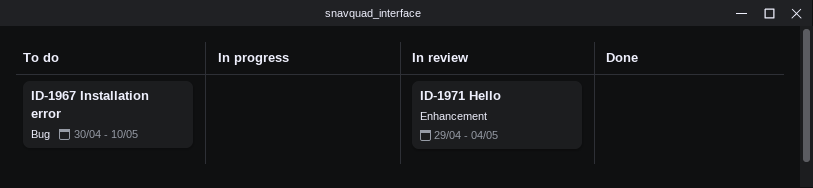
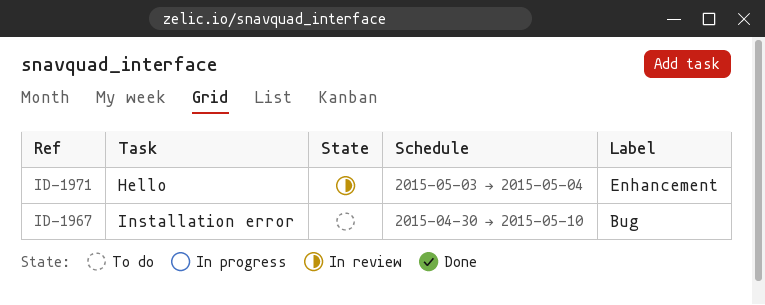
ID-1971, start: Apr 29 -> May 3

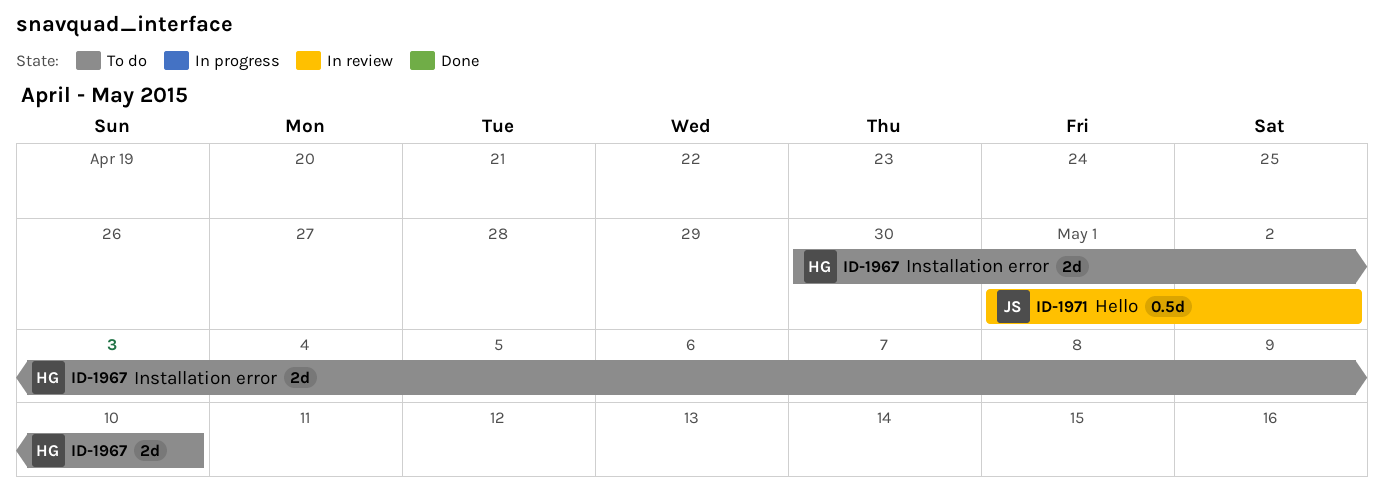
ID-1971, start: May 3 -> May 1
ID-1971, due: May 4 -> May 2

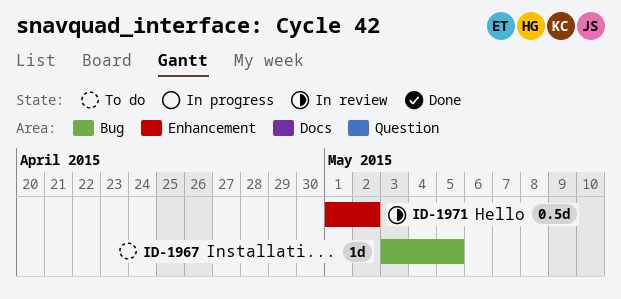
ID-1967, estimate: 2d -> 1d
ID-1967, start: Apr 30 -> May 3
ID-1967, due: May 10 -> May 5

